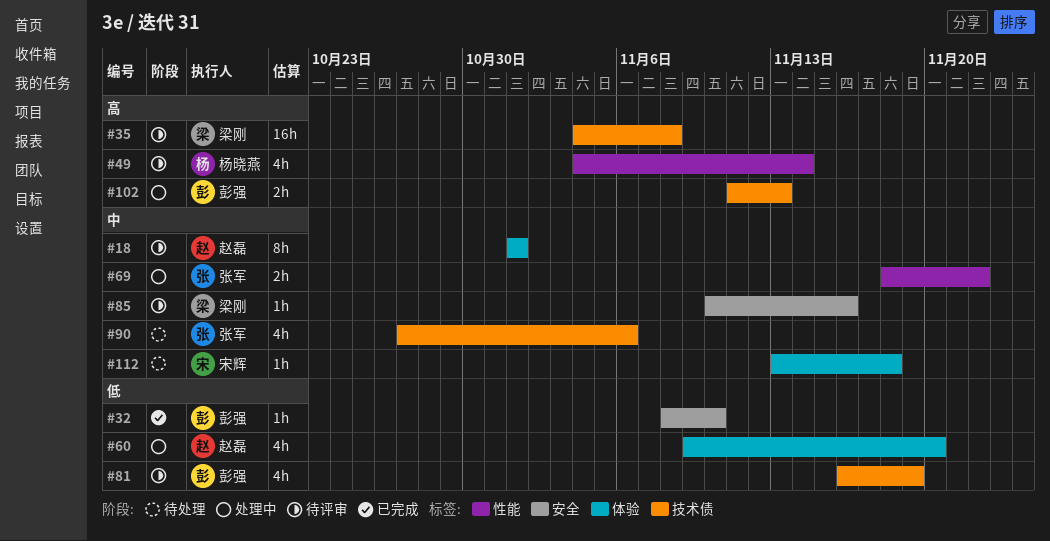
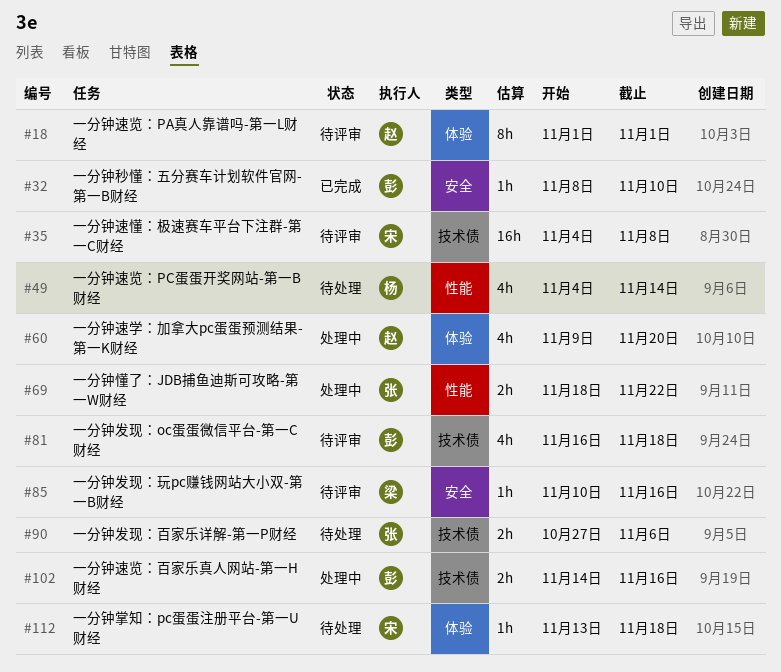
#35, owner: 梁刚 -> 宋辉
#49, status: 待评审 -> 待处理
#81, due: Nov 19 -> Nov 18
#90, estimate: 4h -> 2h
#102, start: Nov 11 -> Nov 14
#102, due: Nov 13 -> Nov 16

